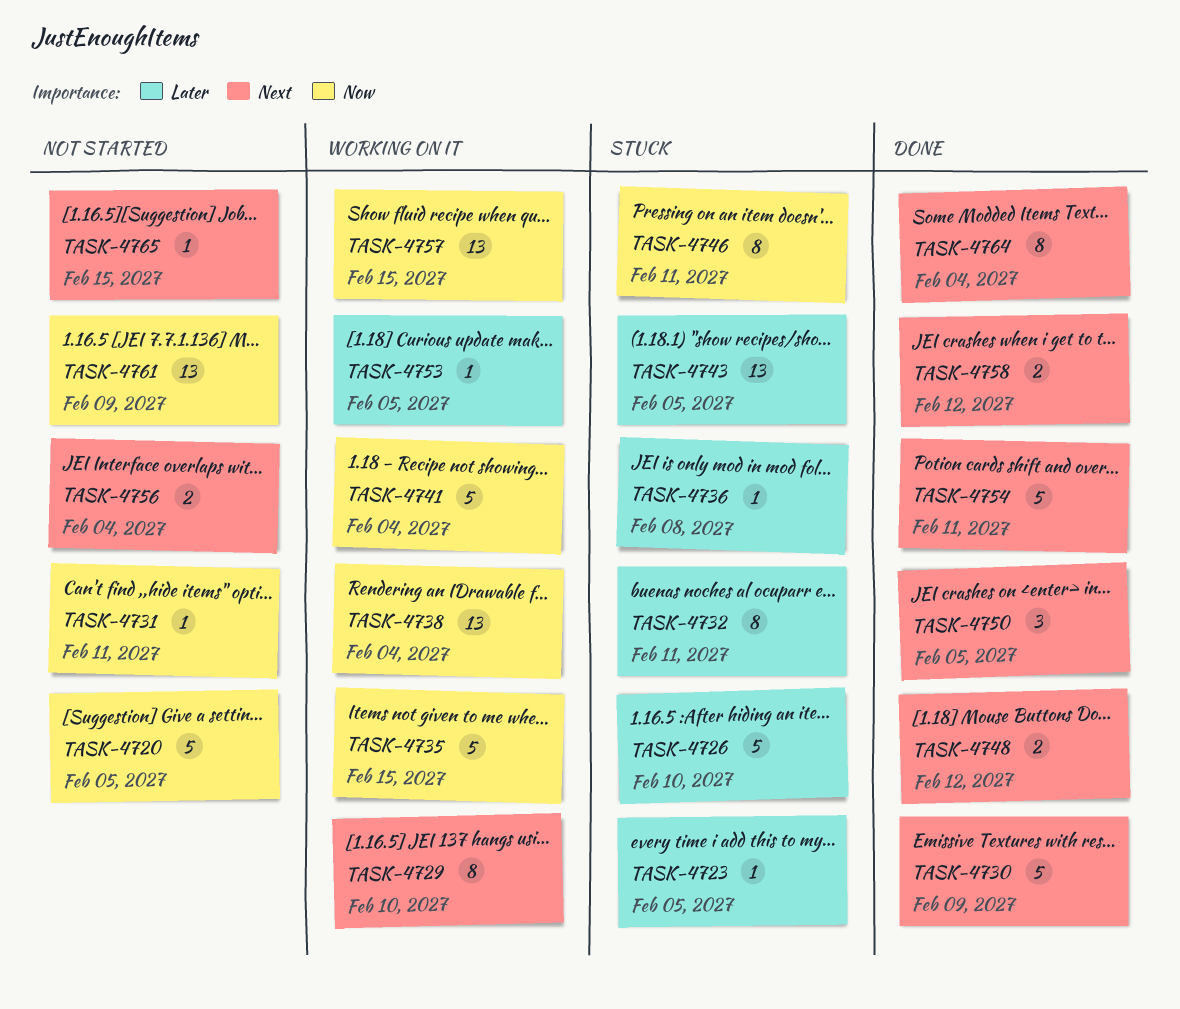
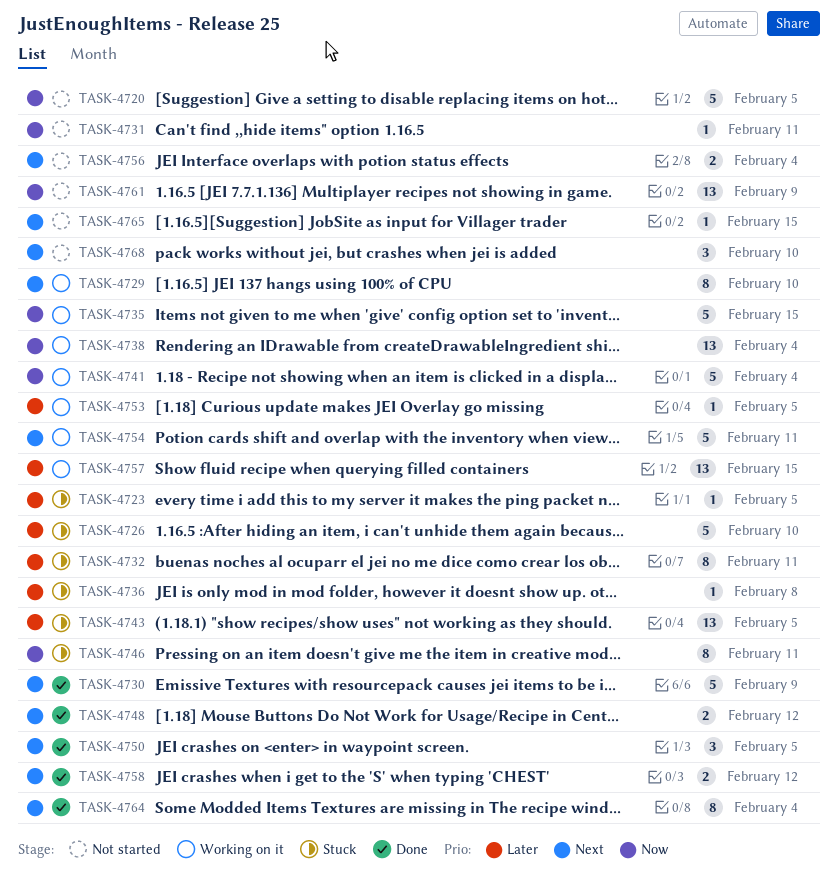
TASK-4754, status: Done -> Working on it
TASK-4757, priority: Now -> Later
TASK-4768: none -> present

